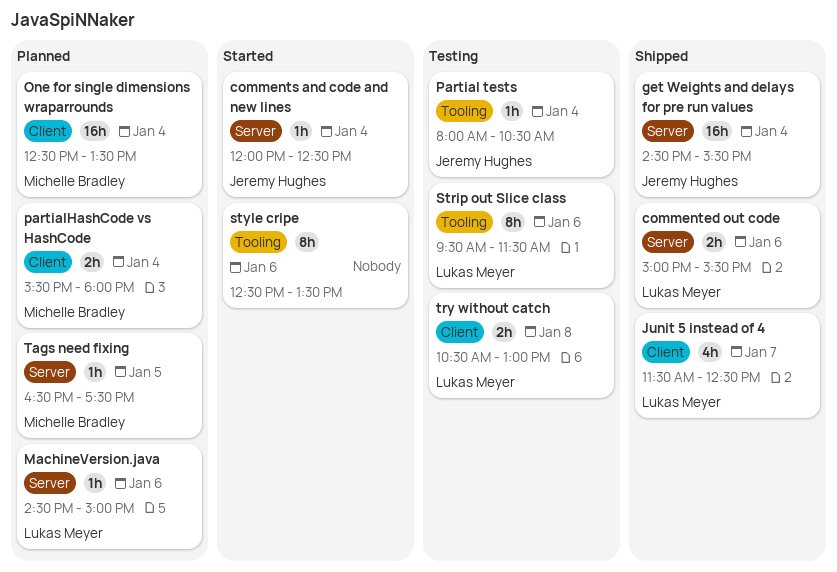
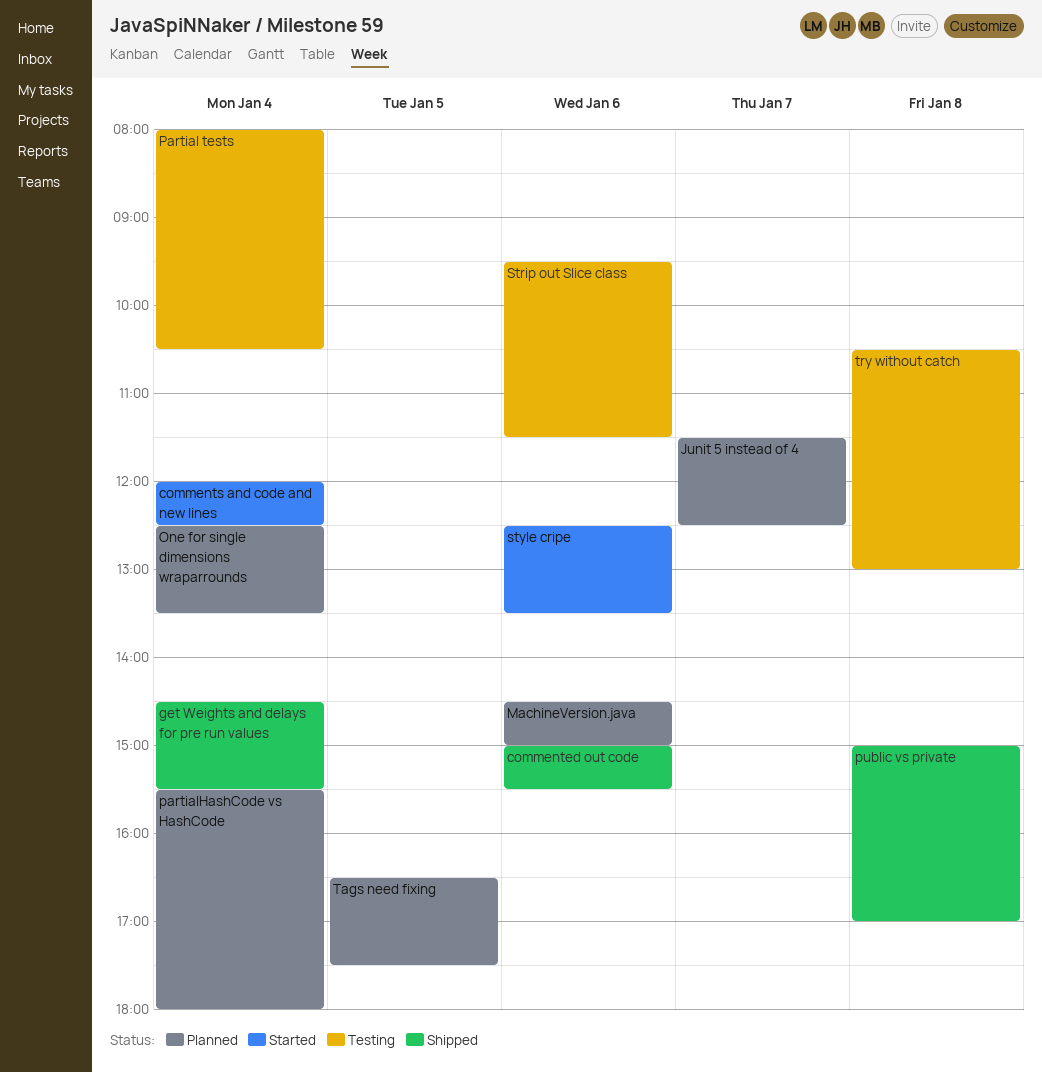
Junit 5 instead of 4, status: Shipped -> Planned
public vs private: none -> present

